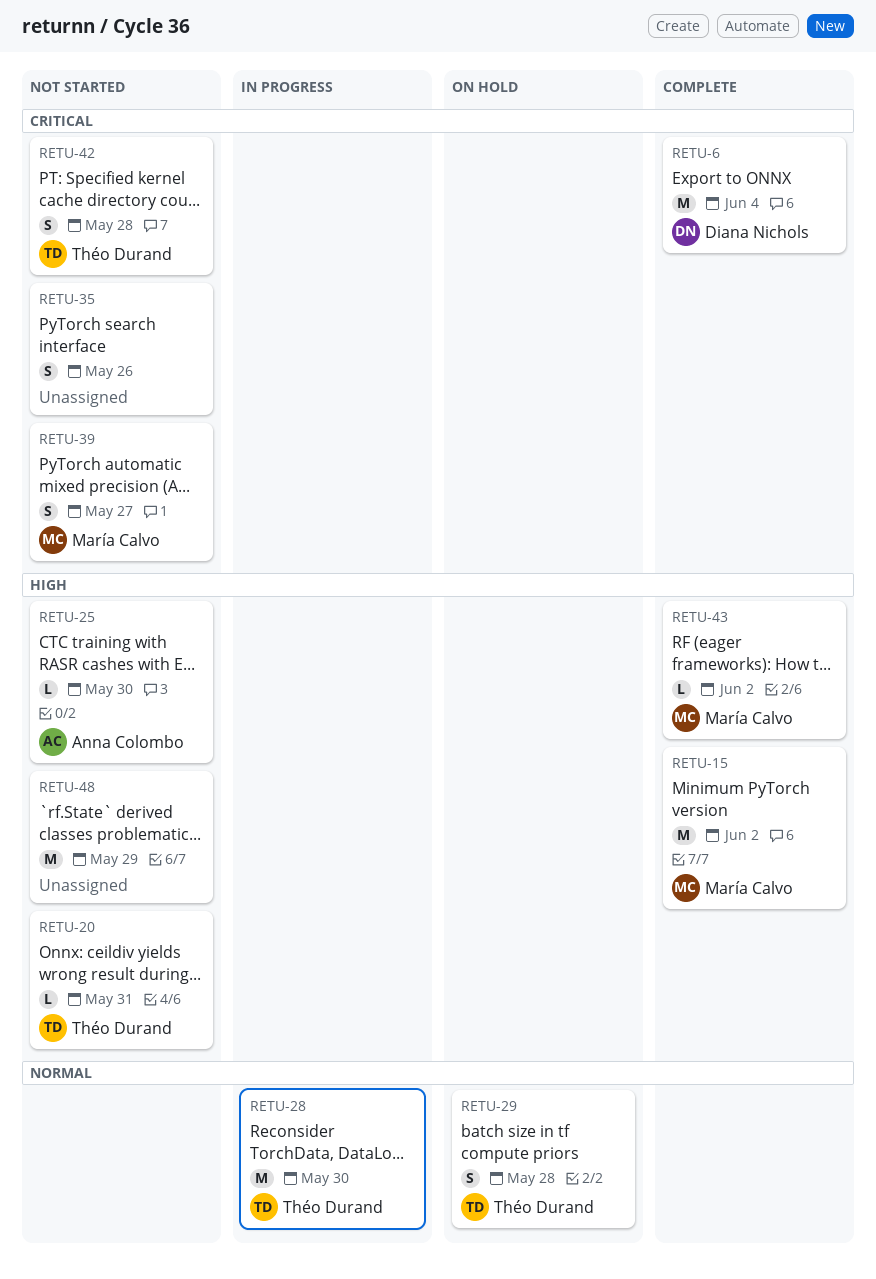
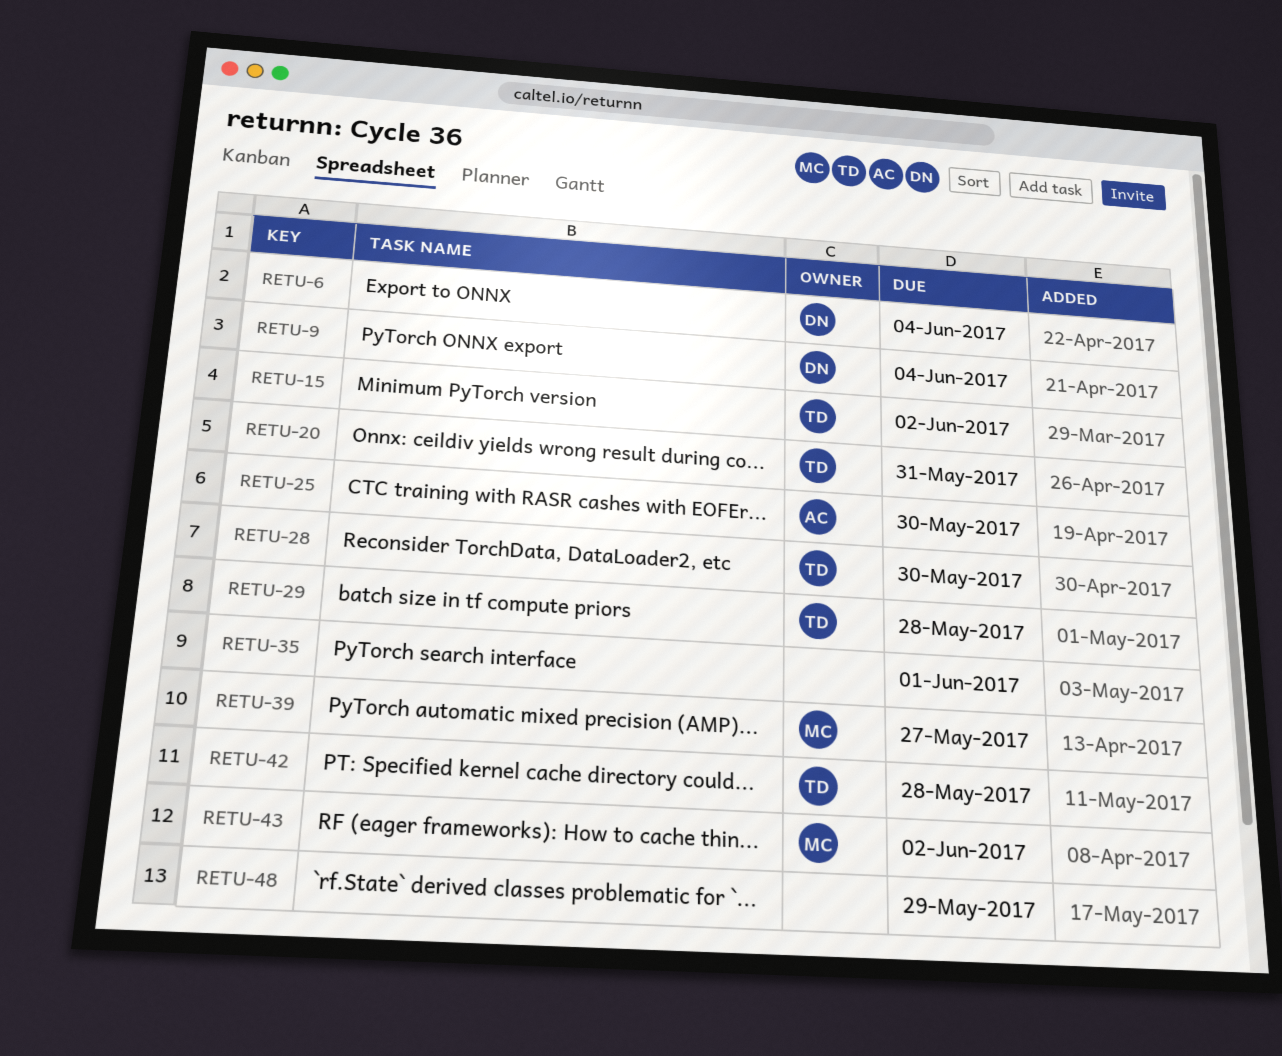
RETU-9: none -> present
RETU-15, owner: María Calvo -> Théo Durand
RETU-35, due: May 26 -> Jun 1

